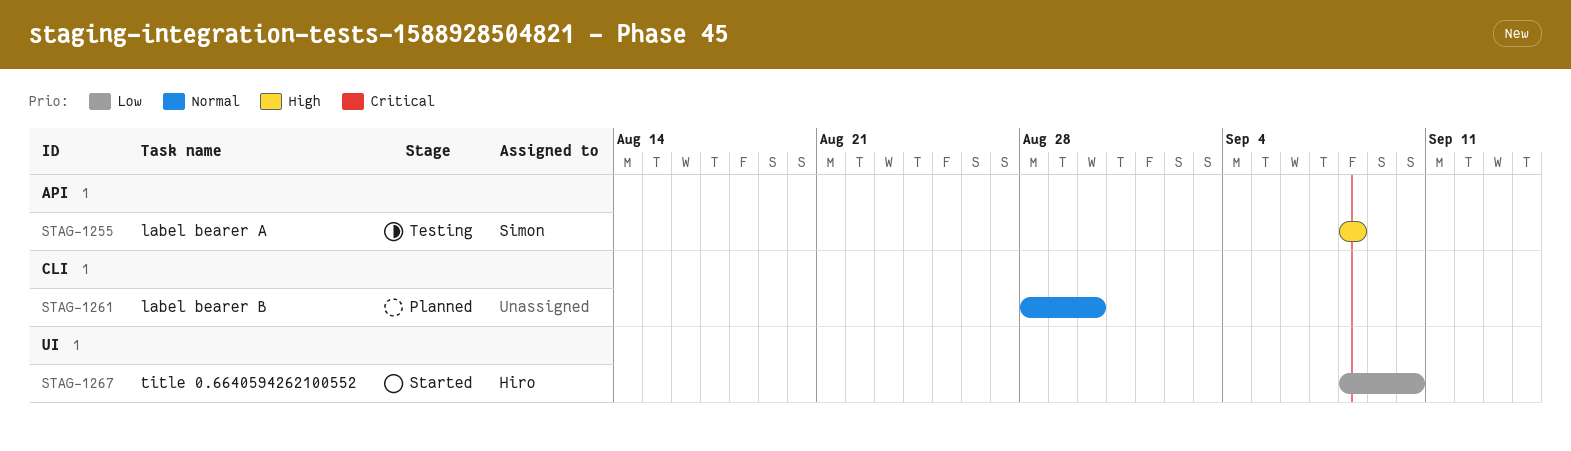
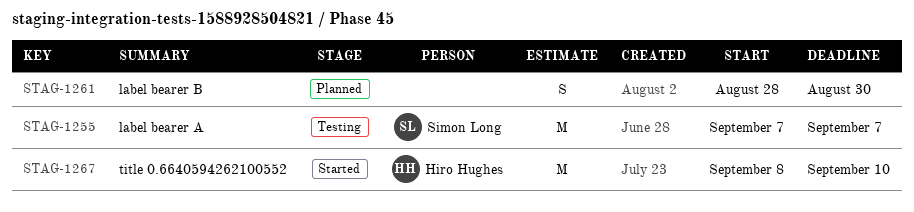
STAG-1255, start: Sep 8 -> Sep 7
STAG-1255, due: Sep 8 -> Sep 7

